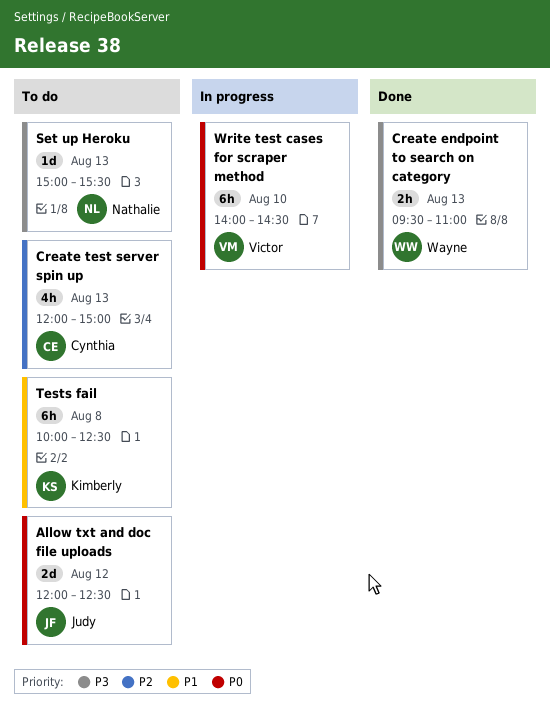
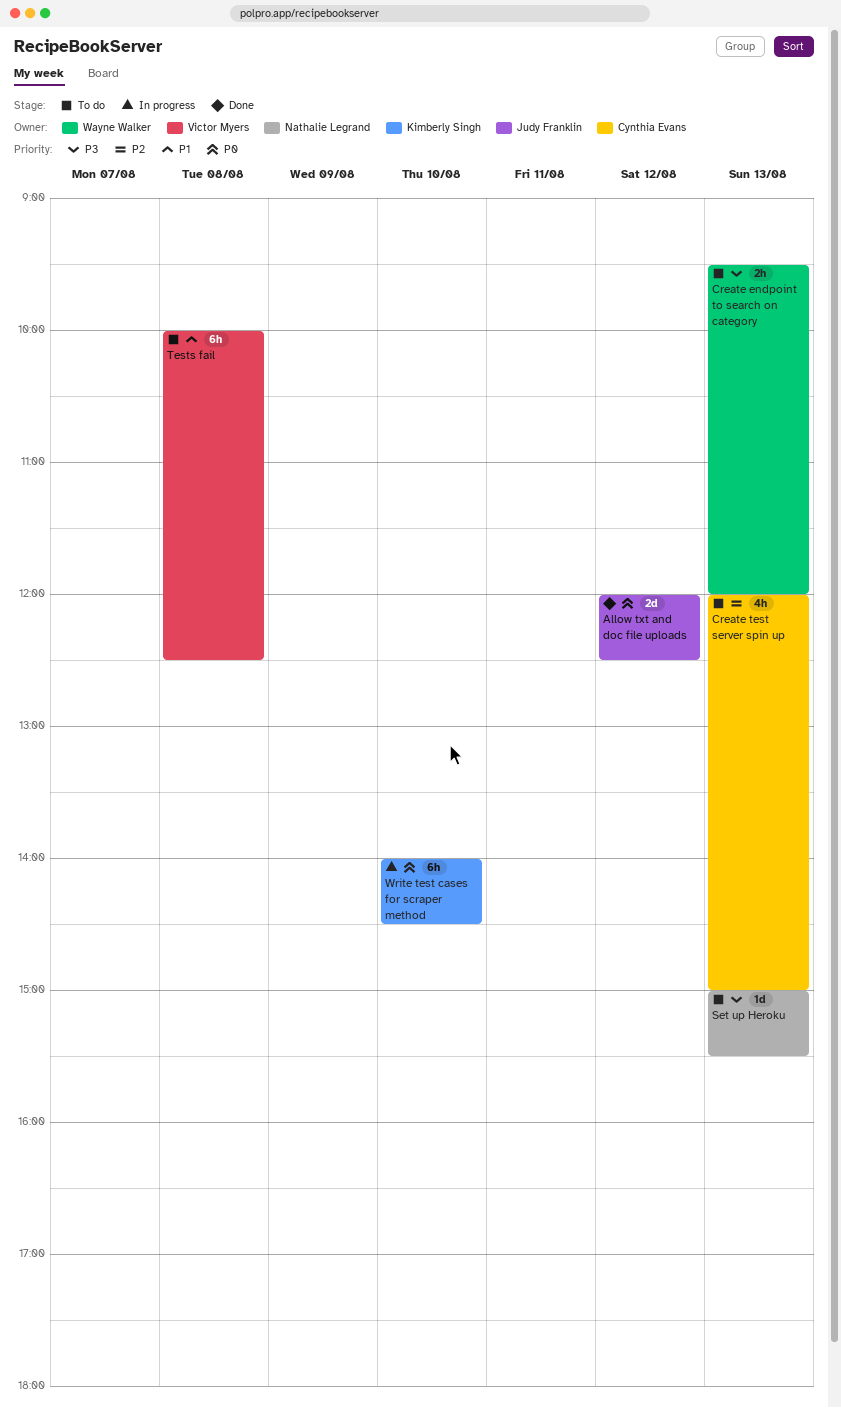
Allow txt and doc file uploads, status: To do -> Done
Create endpoint to search on category, status: Done -> To do
Create endpoint to search on category, ends: 11:00 -> 12:00
Tests fail, owner: Kimberly Singh -> Victor Myers
Write test cases for scraper method, owner: Victor Myers -> Kimberly Singh

